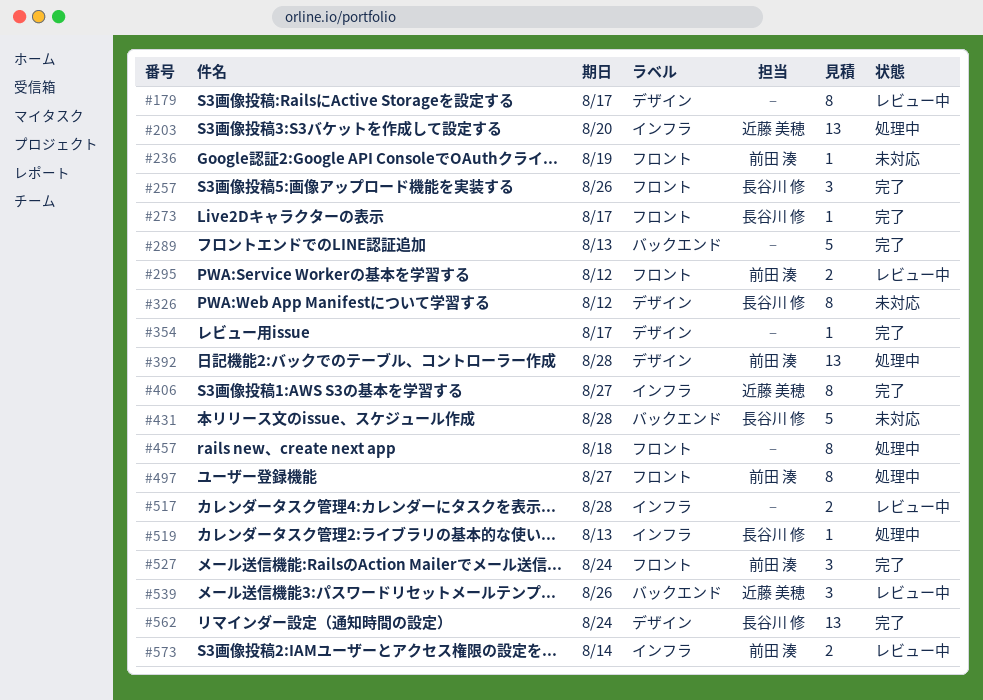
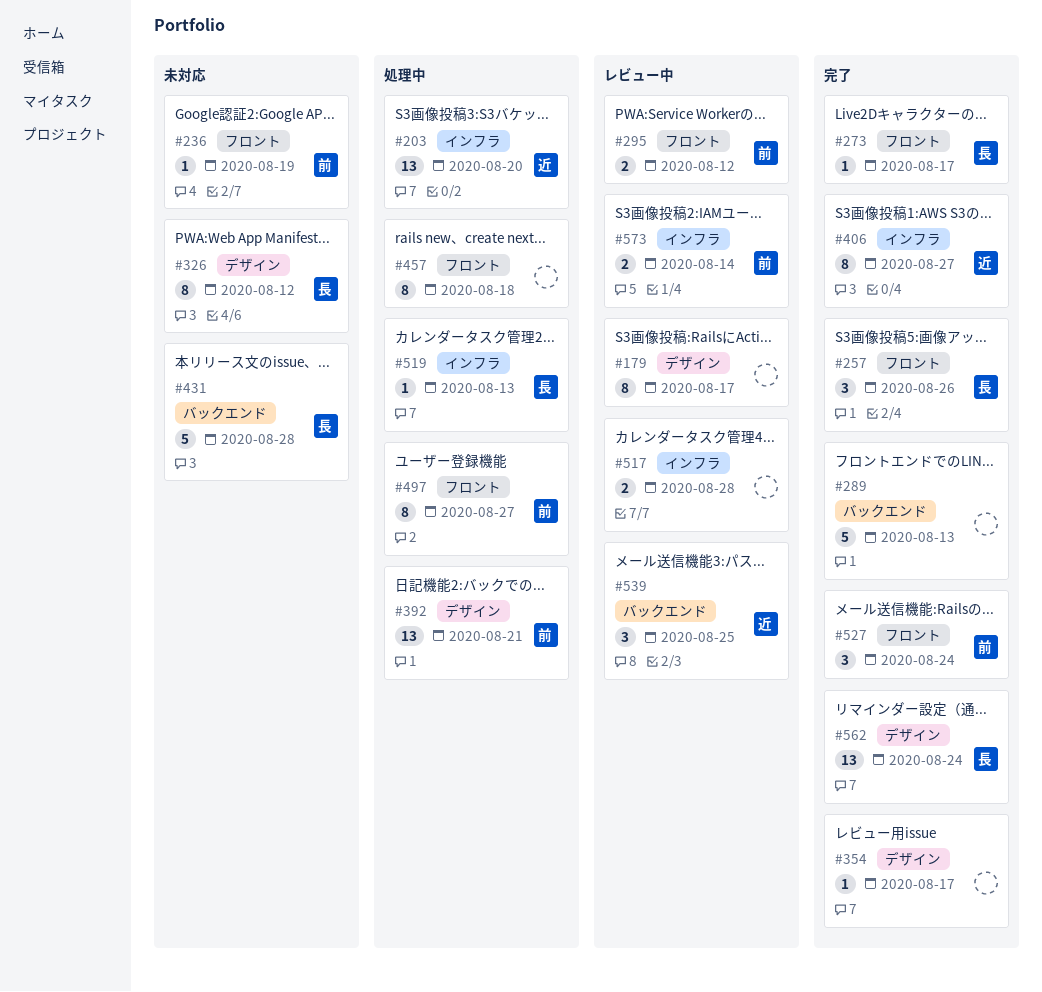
#392, due: Aug 28 -> Aug 21
#539, due: Aug 26 -> Aug 25

